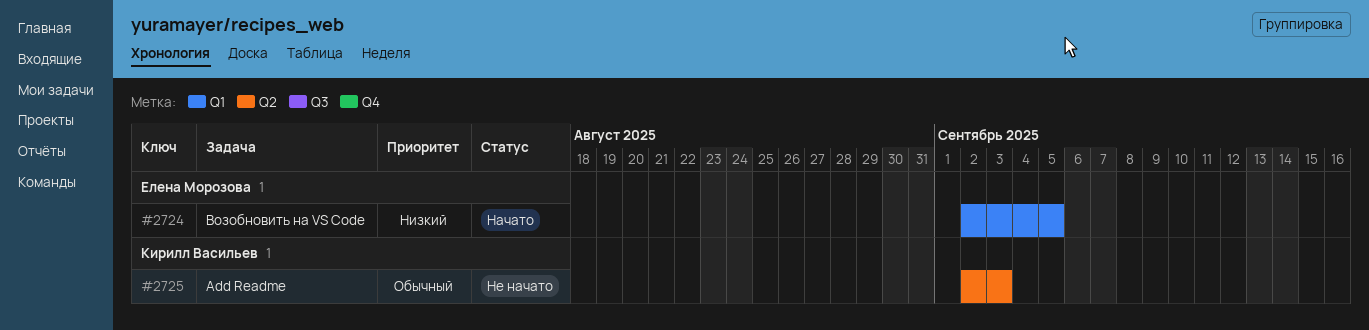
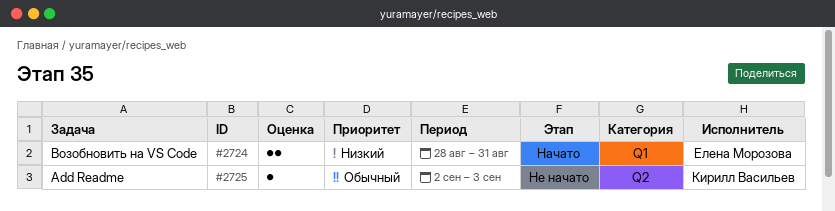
#2724, start: Sep 2 -> Aug 28
#2724, due: Sep 5 -> Aug 31

